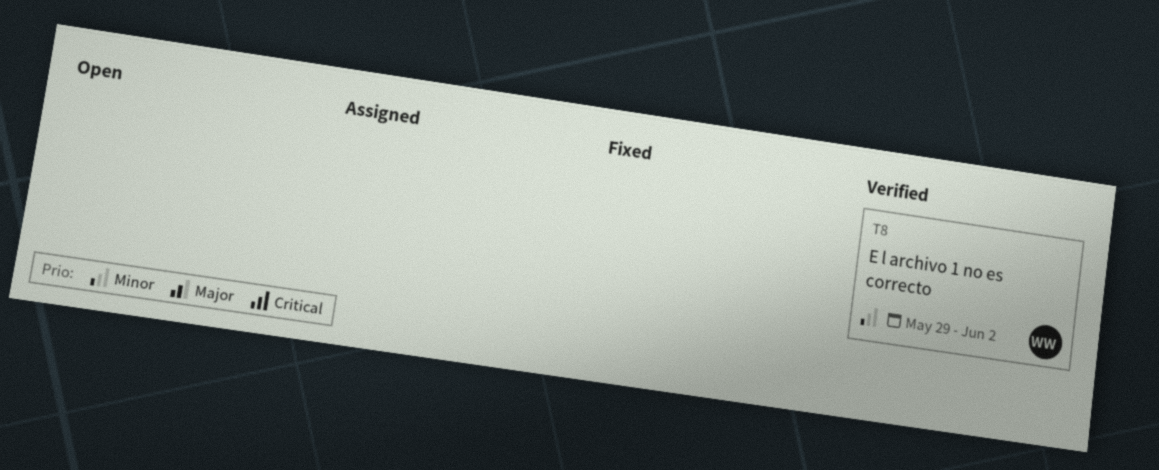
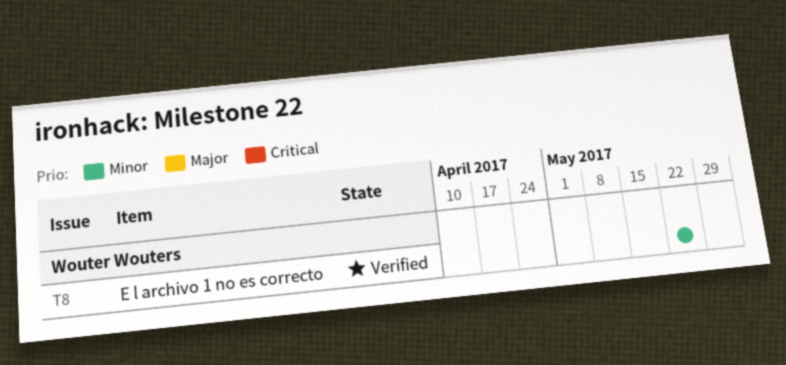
T8, start: May 29 -> May 22
T8, due: Jun 2 -> May 26

